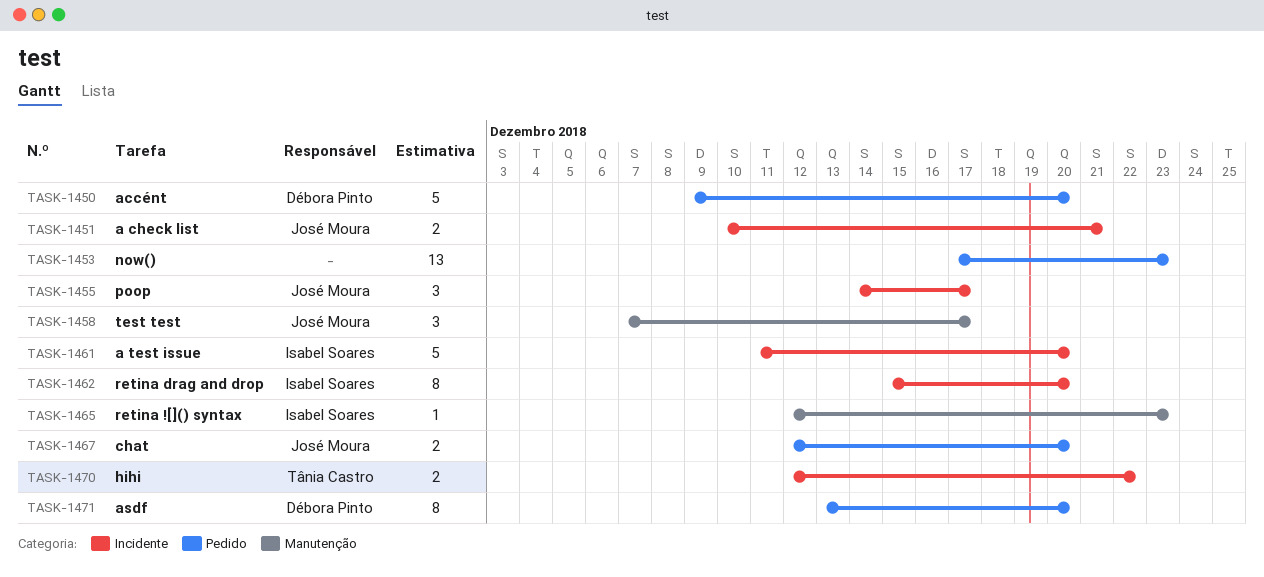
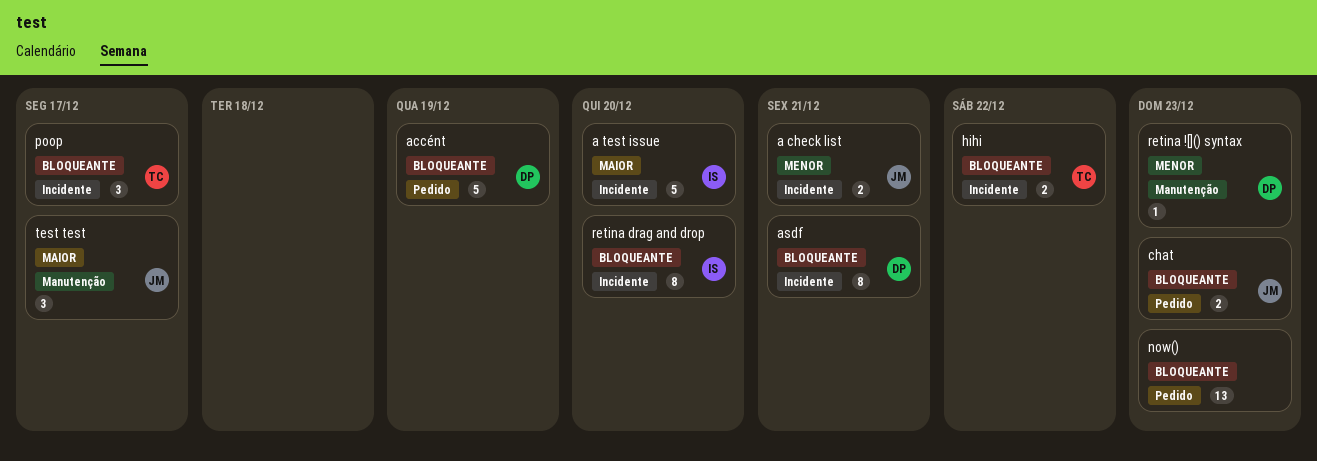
accént, due: Dec 20 -> Dec 19
asdf, label: Pedido -> Incidente
asdf, due: Dec 20 -> Dec 21
chat, due: Dec 20 -> Dec 23
poop, owner: José Moura -> Tânia Castro
retina ![]() syntax, owner: Isabel Soares -> Débora Pinto

